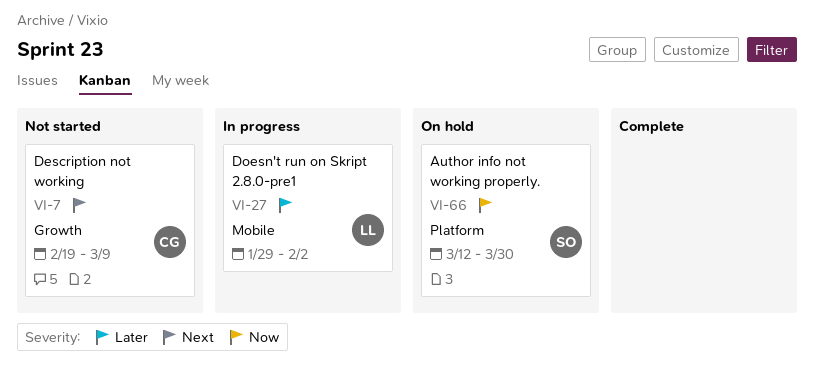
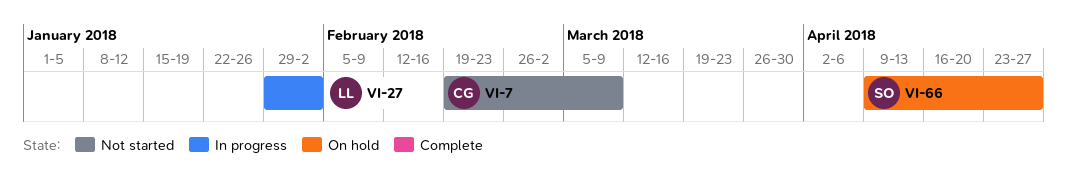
VI-66, start: Mar 12 -> Apr 9
VI-66, due: Mar 30 -> Apr 27

